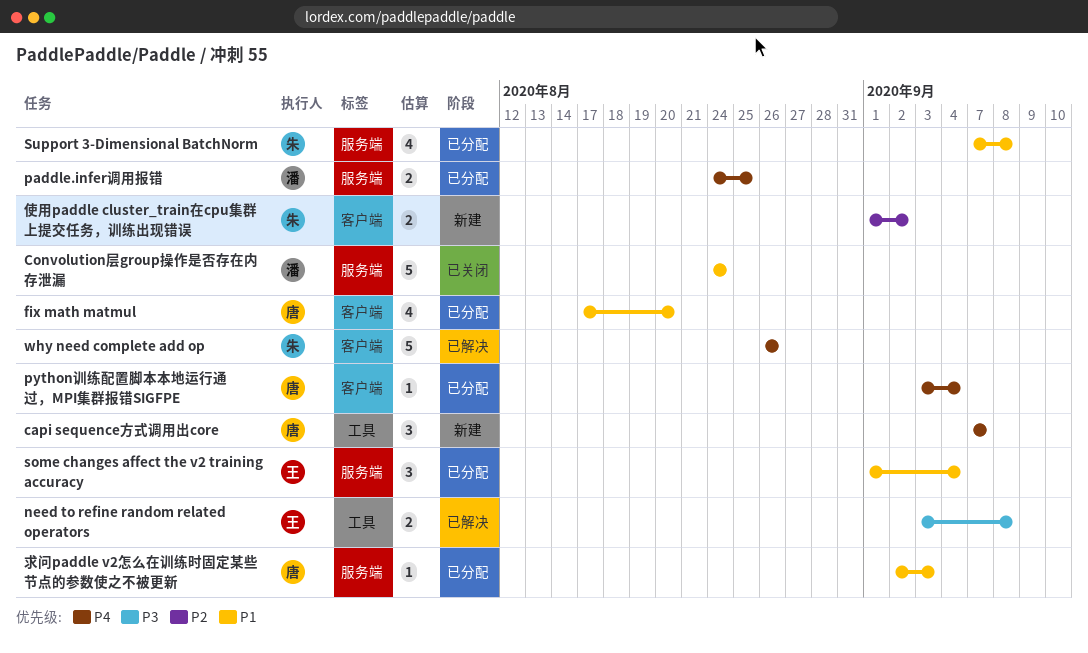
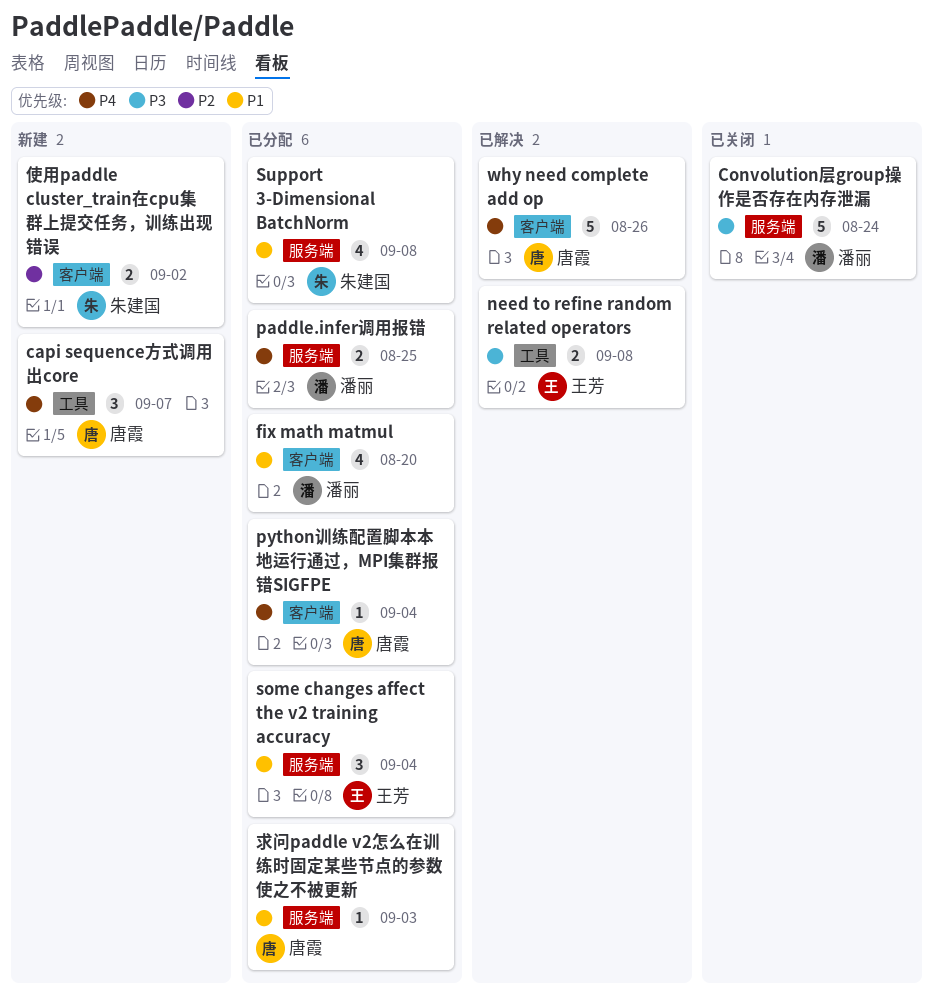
Convolution层group操作是否存在内存泄漏, priority: P1 -> P3
fix math matmul, owner: 唐霞 -> 潘丽
why need complete add op, owner: 朱建国 -> 唐霞

